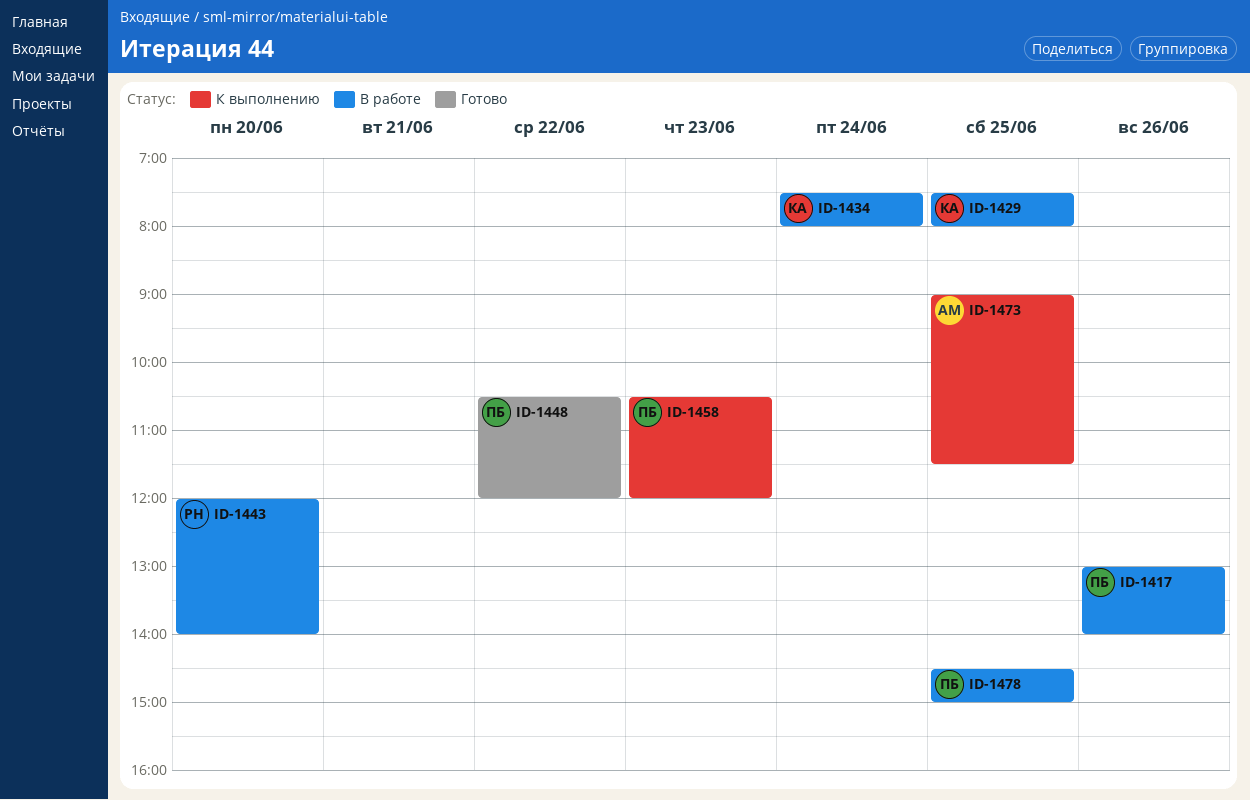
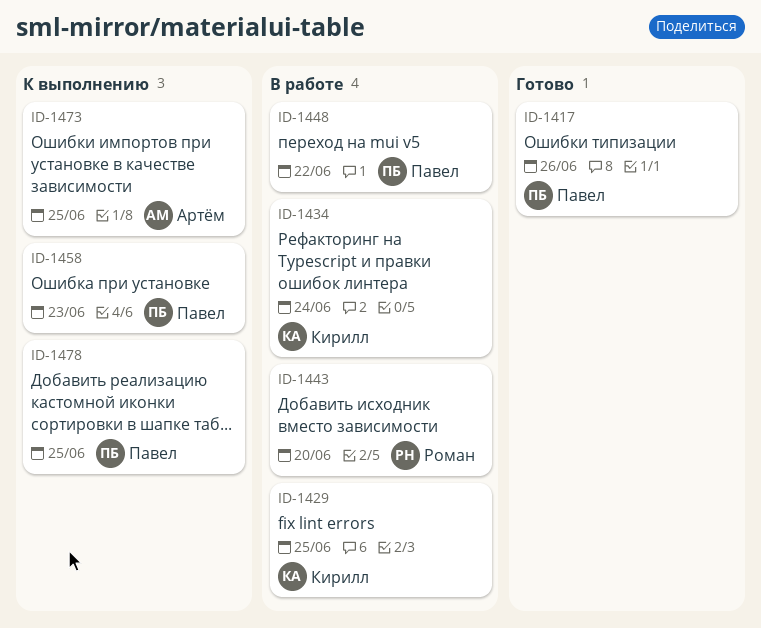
ID-1417, status: В работе -> Готово
ID-1448, status: Готово -> В работе
ID-1478, status: В работе -> К выполнению

